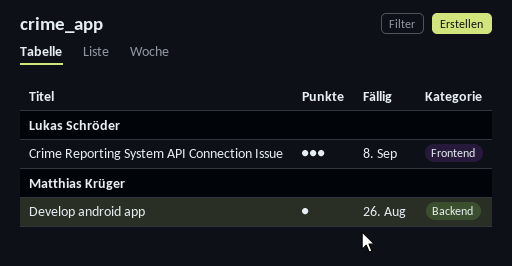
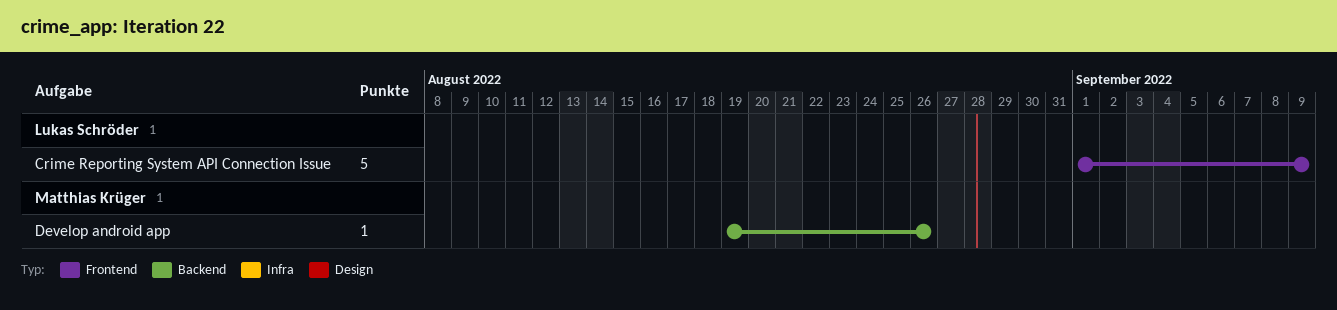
Crime Reporting System API Connection Issue, estimate: 3 -> 5
Crime Reporting System API Connection Issue, due: Sep 8 -> Sep 9

